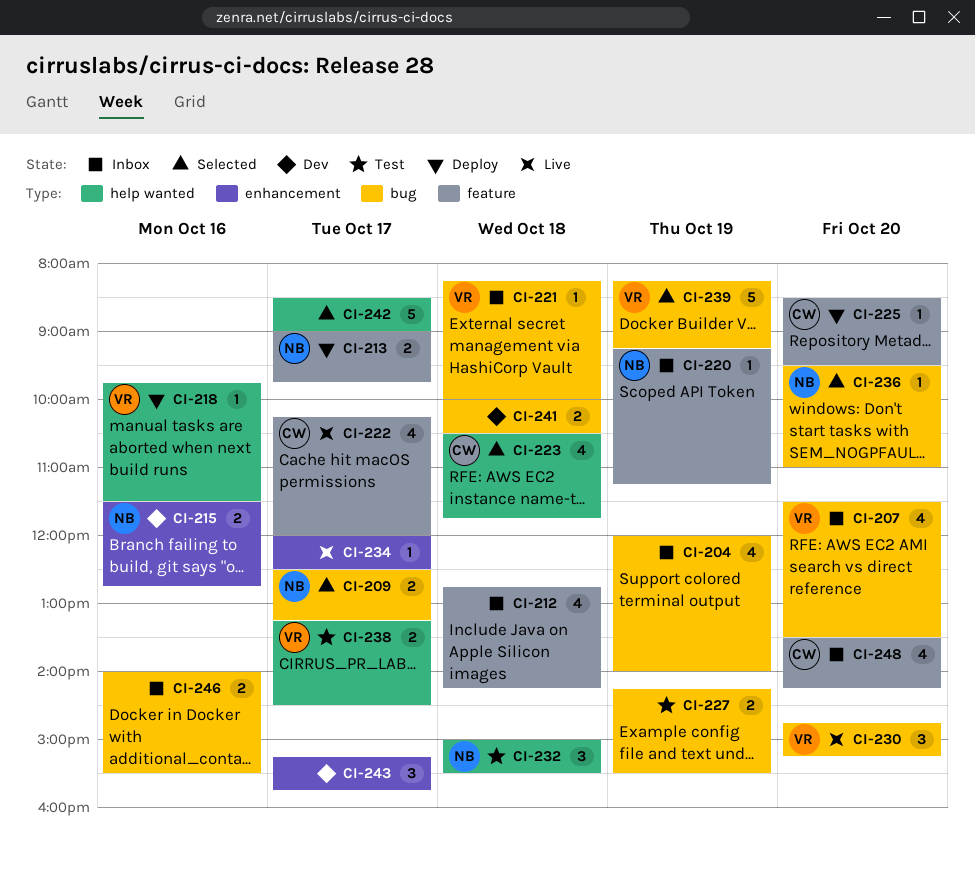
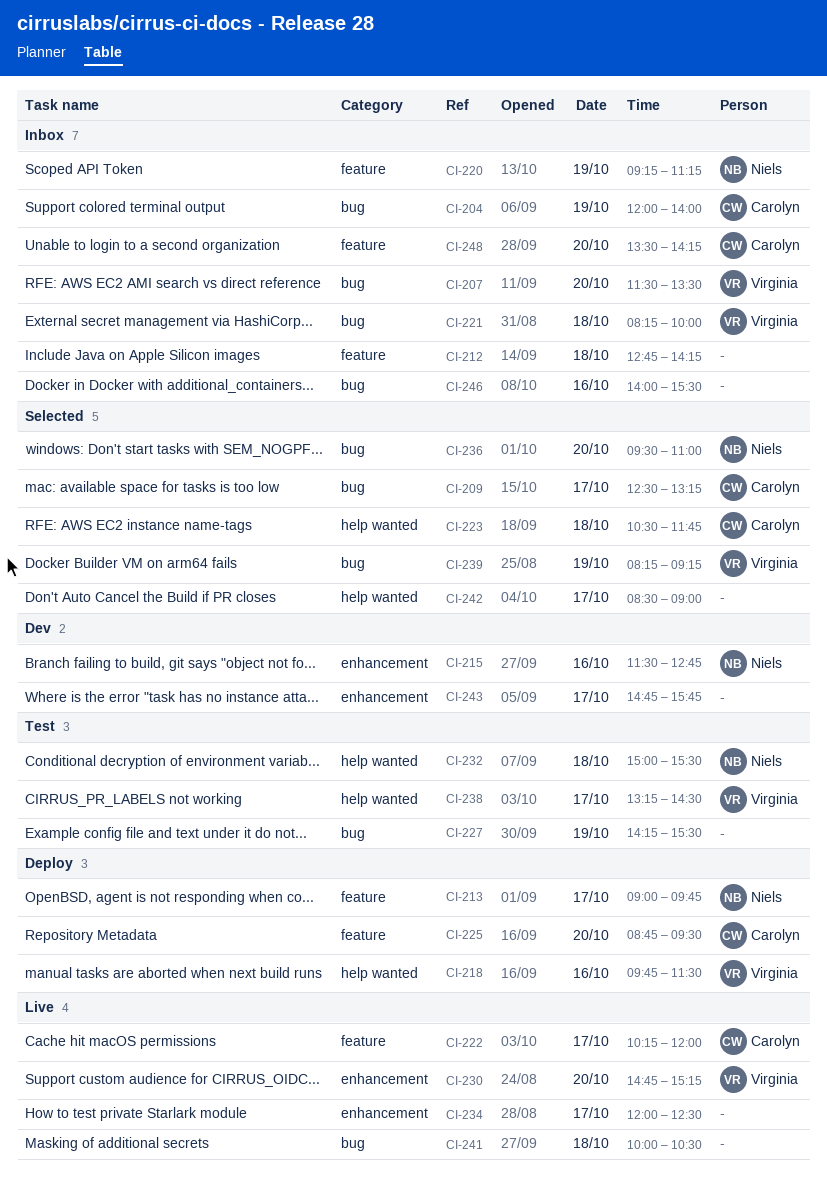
CI-204, owner: none -> Carolyn
CI-209, owner: Niels -> Carolyn
CI-225, begins: 08:30 -> 08:45
CI-230, label: bug -> enhancement
CI-241, status: Dev -> Live
CI-243, begins: 15:15 -> 14:45

